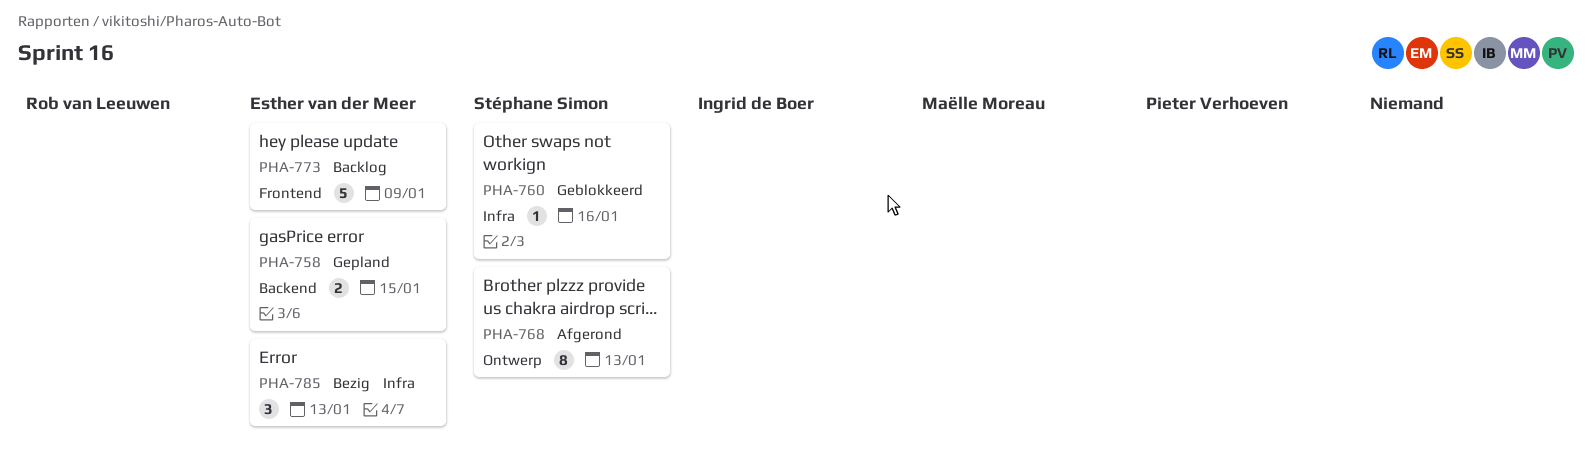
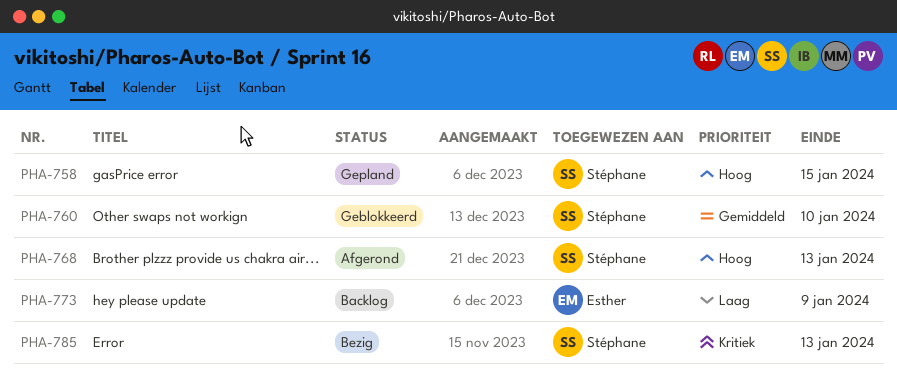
PHA-758, owner: Esther van der Meer -> Stéphane Simon
PHA-760, due: Jan 16 -> Jan 10
PHA-785, owner: Esther van der Meer -> Stéphane Simon

